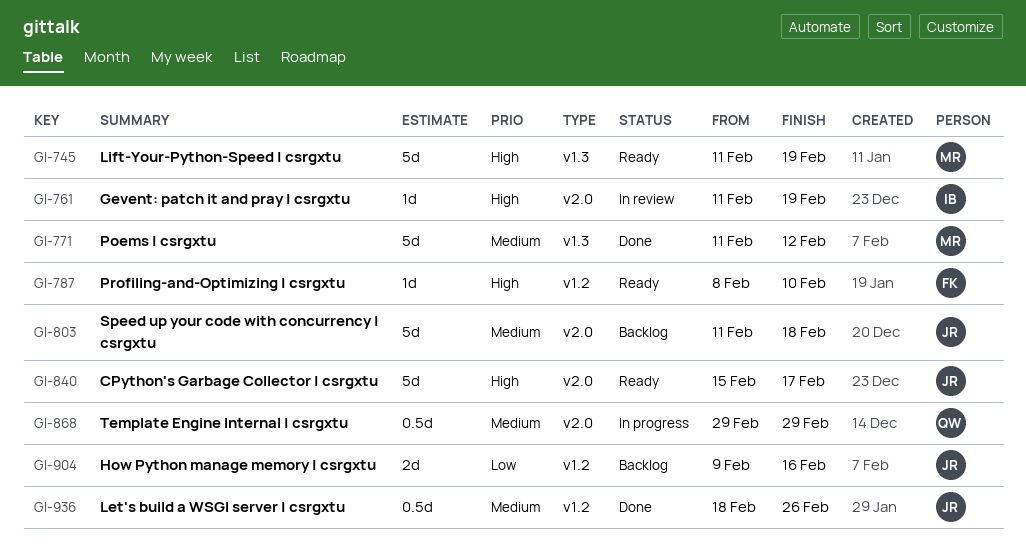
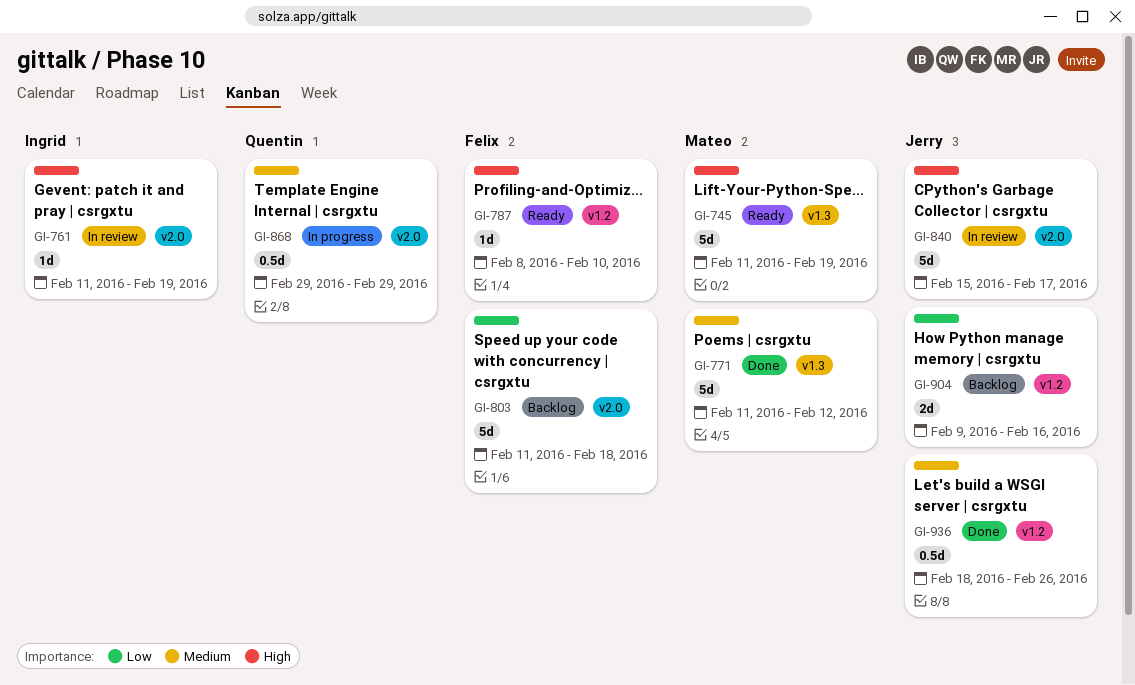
GI-803, owner: Jerry -> Felix
GI-803, priority: Medium -> Low
GI-840, status: Ready -> In review

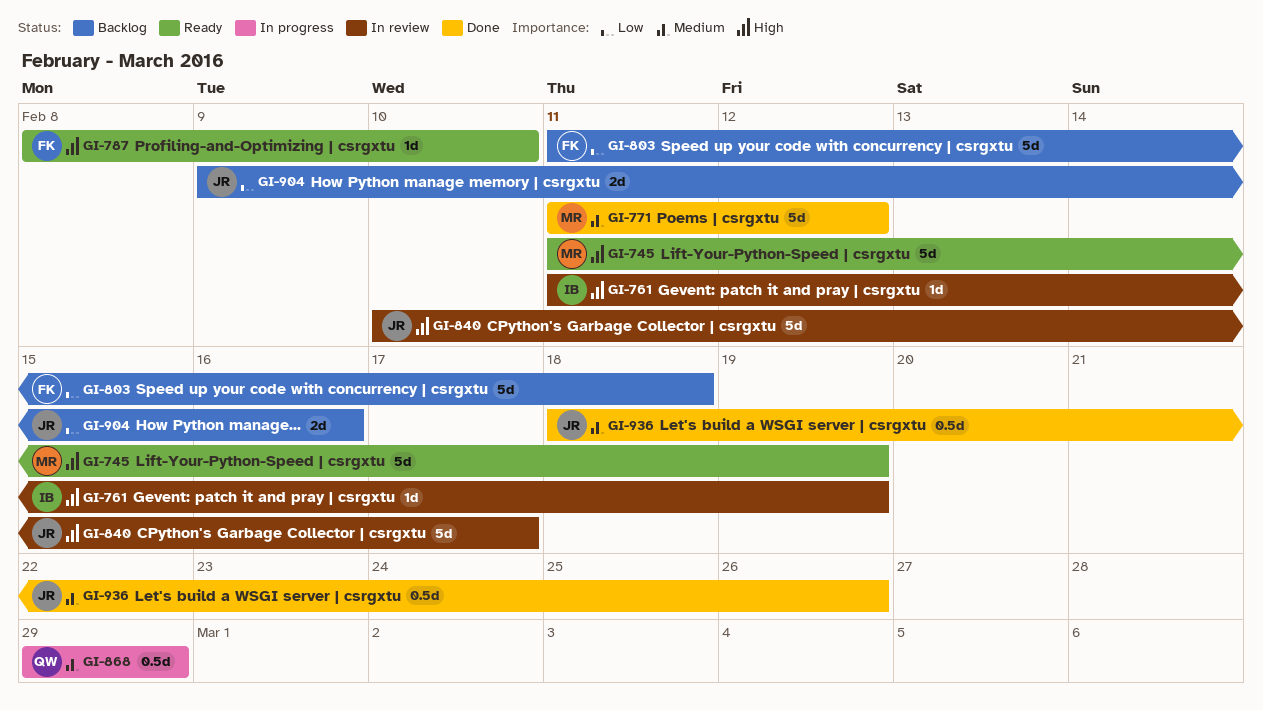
GI-840, start: Feb 15 -> Feb 10

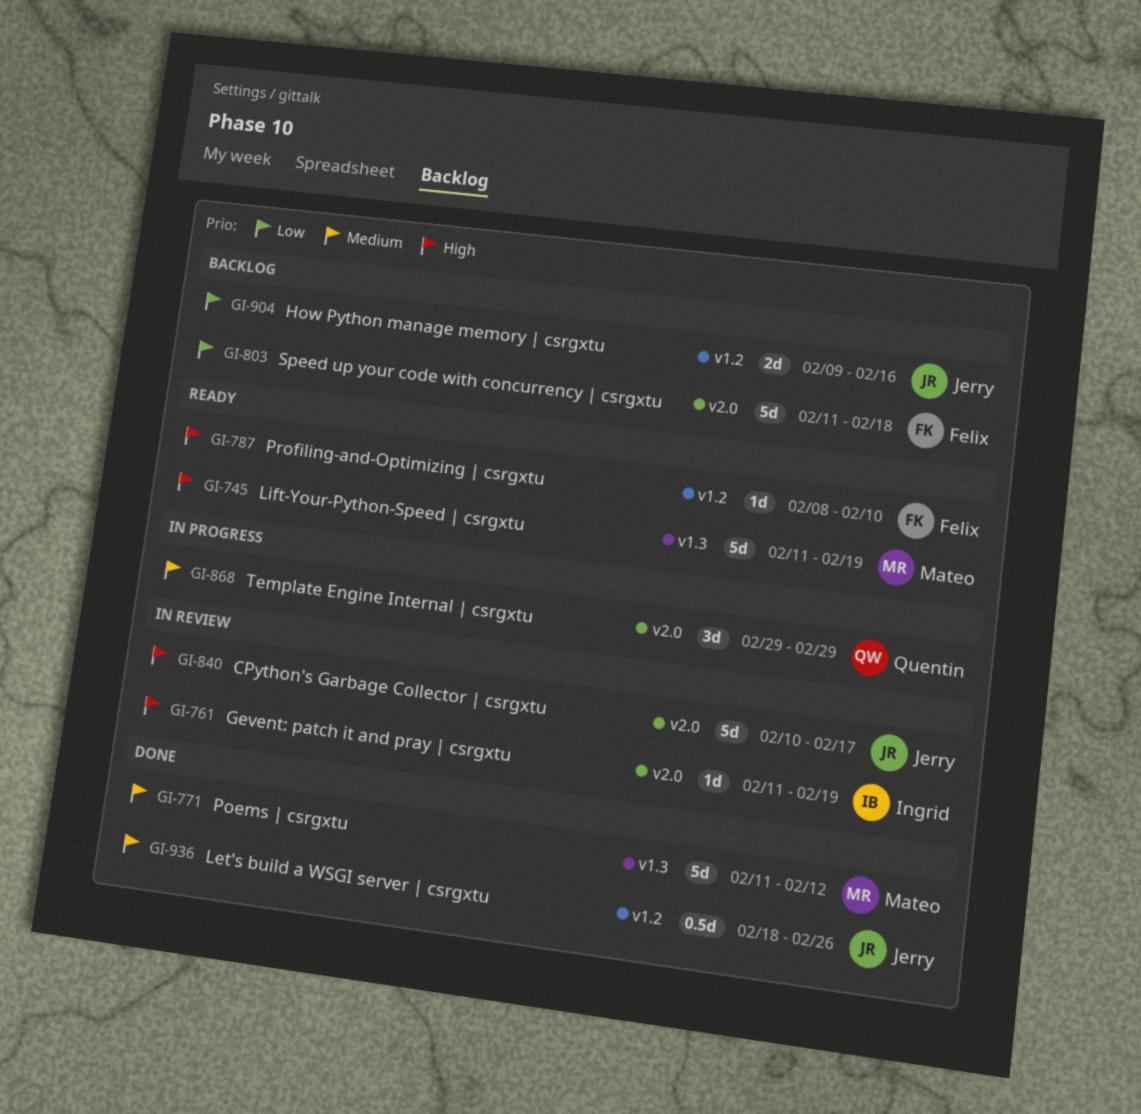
GI-868, estimate: 0.5d -> 3d

